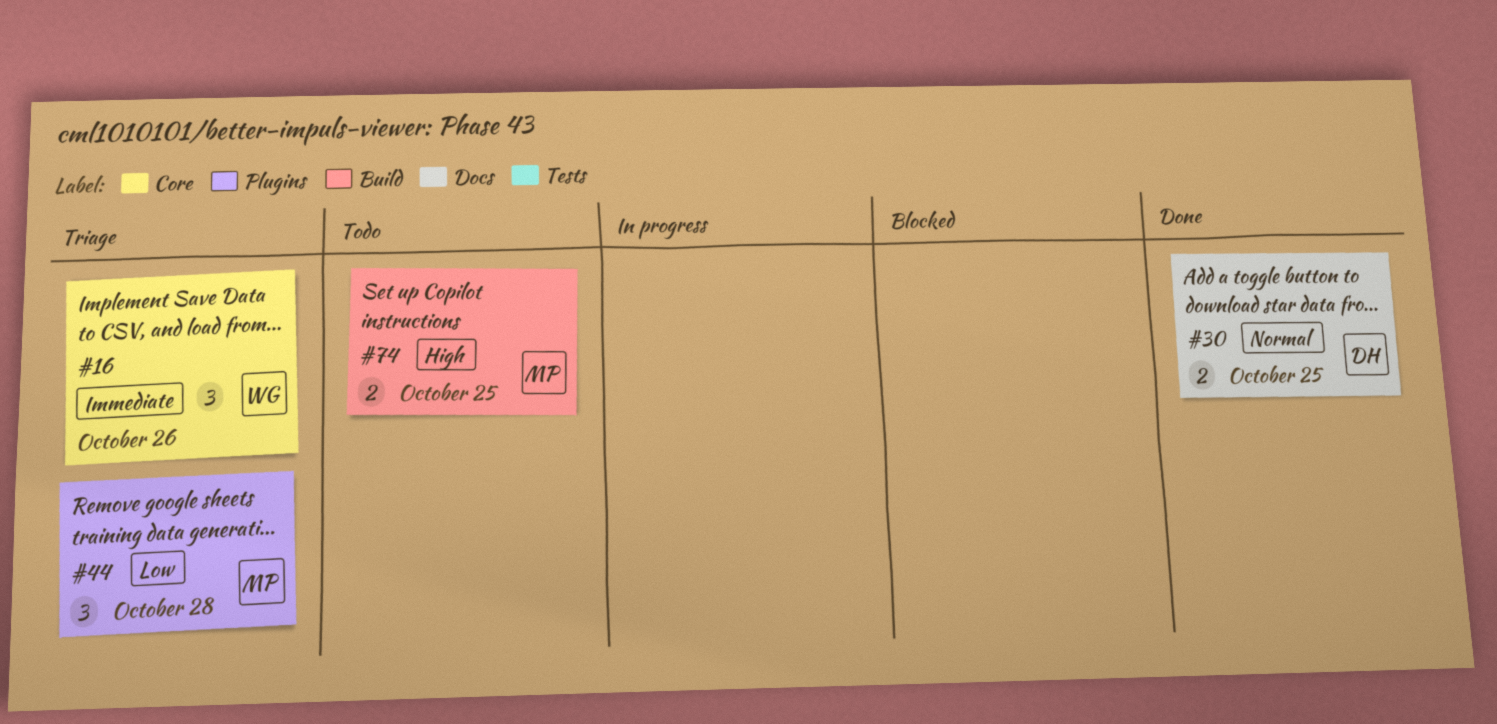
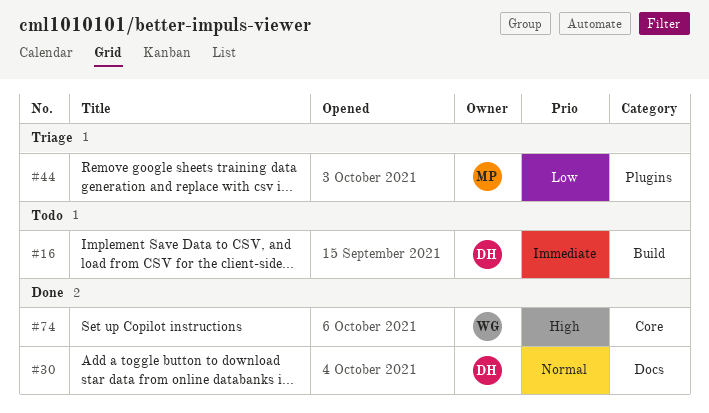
#16, status: Triage -> Todo
#16, owner: WG -> DH
#16, label: Core -> Build
#74, status: Todo -> Done
#74, owner: MP -> WG
#74, label: Build -> Core

